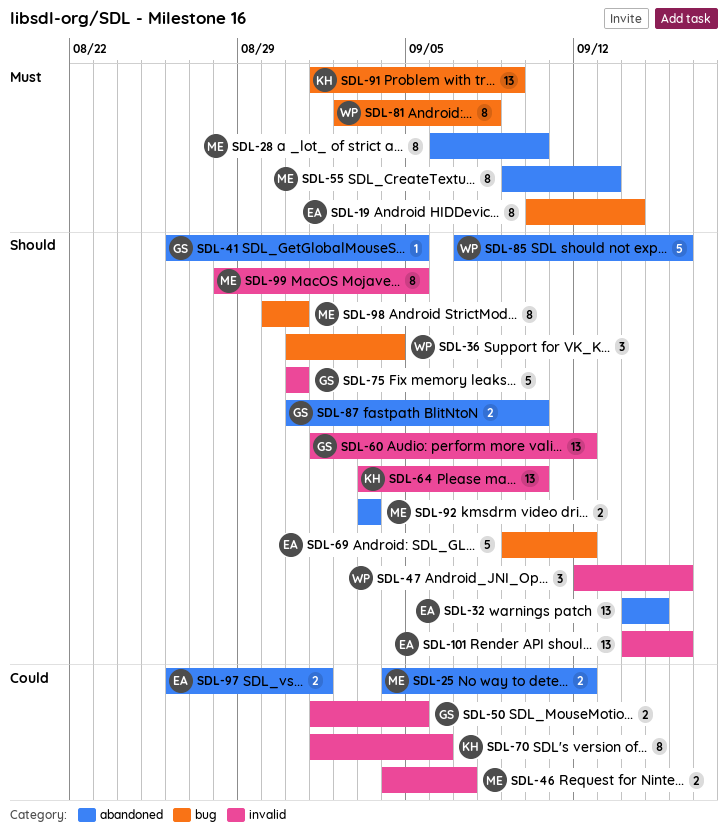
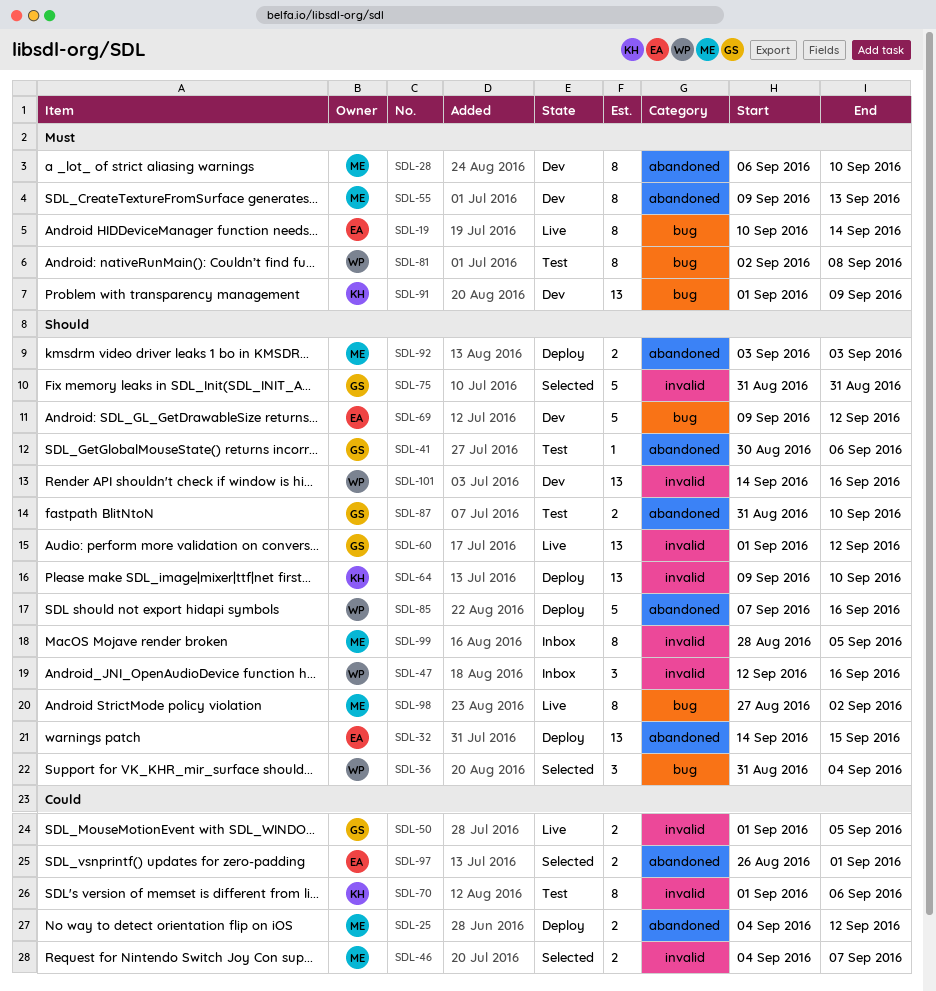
SDL-41, start: Aug 26 -> Aug 30
SDL-41, due: Sep 5 -> Sep 6
SDL-64, start: Sep 3 -> Sep 9
SDL-98, start: Aug 30 -> Aug 27
SDL-98, due: Aug 31 -> Sep 2
SDL-101, owner: EA -> WP

